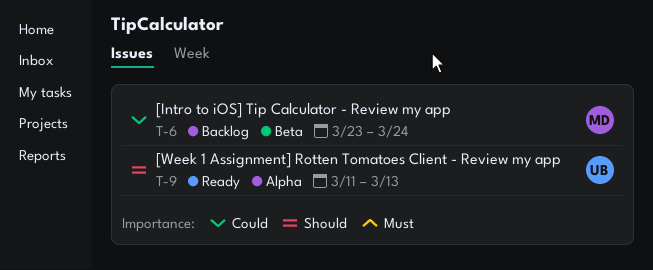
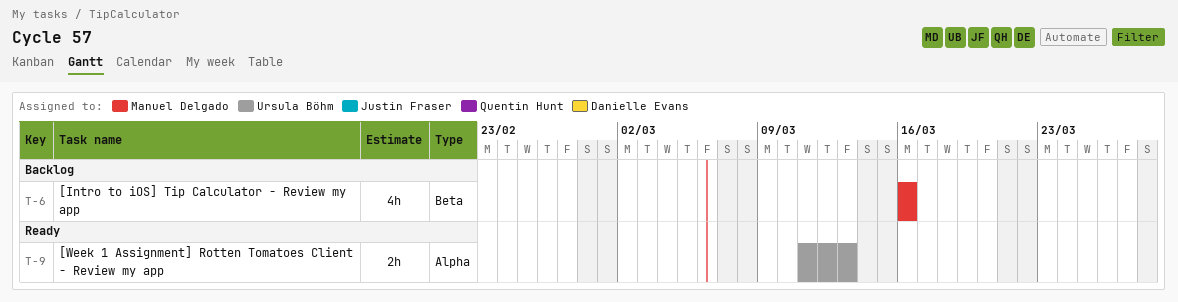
T-6, start: Mar 23 -> Mar 16
T-6, due: Mar 24 -> Mar 16

